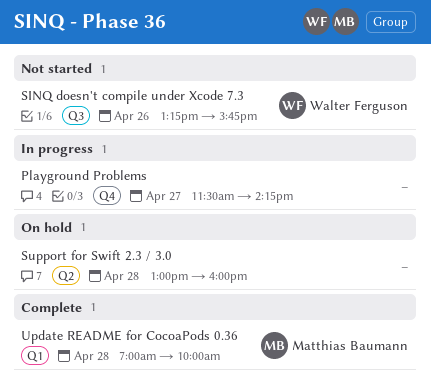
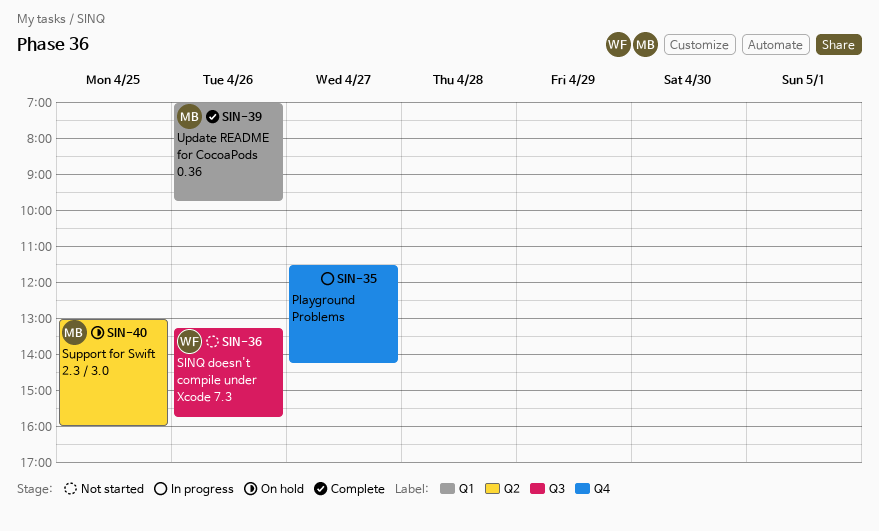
Support for Swift 2.3 / 3.0, owner: none -> Matthias Baumann
Support for Swift 2.3 / 3.0, day: Apr 28 -> Apr 25
Update README for CocoaPods 0.36, day: Apr 28 -> Apr 26
Update README for CocoaPods 0.36, ends: 10:00 -> 09:45

